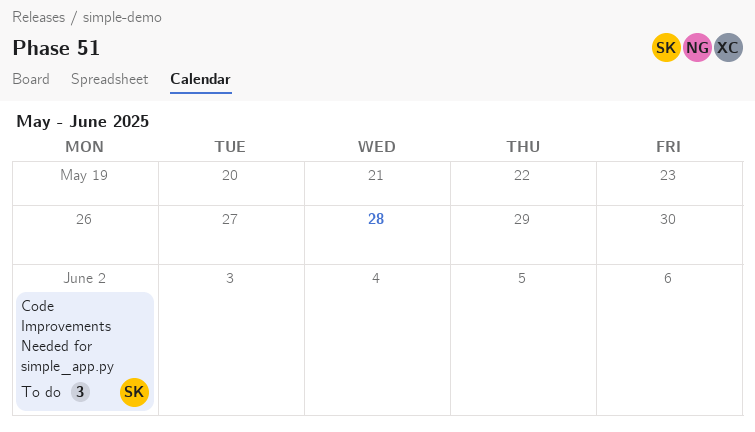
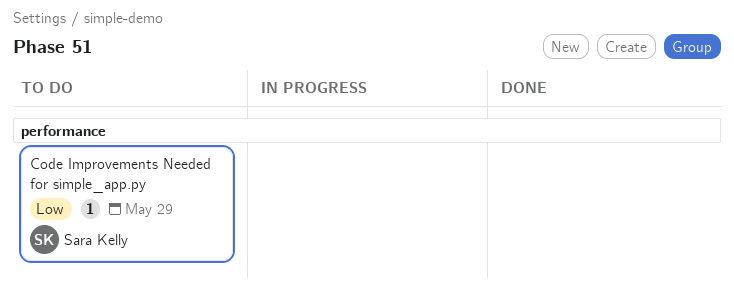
Code Improvements Needed for simple_app.py, estimate: 3 -> 1
Code Improvements Needed for simple_app.py, due: Jun 2 -> May 29

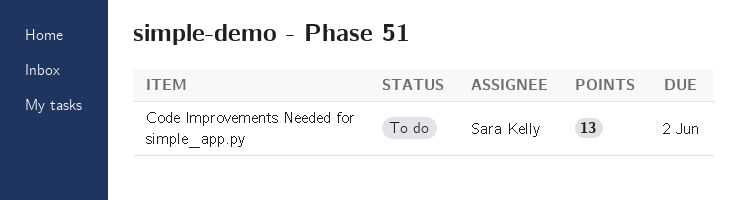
Code Improvements Needed for simple_app.py, estimate: 1 -> 13
Code Improvements Needed for simple_app.py, due: May 29 -> Jun 2

